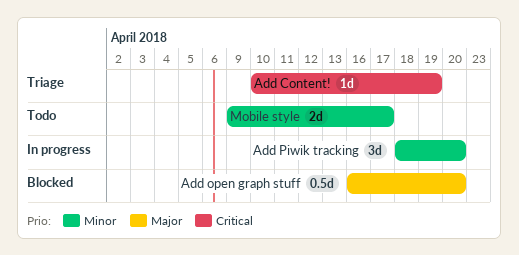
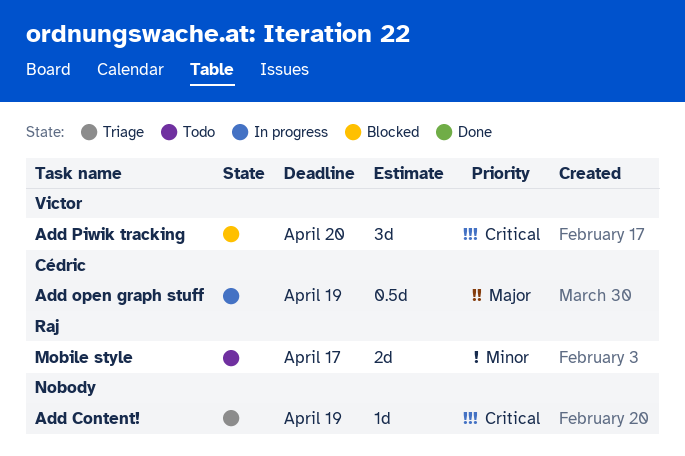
Add open graph stuff, status: Blocked -> In progress
Add open graph stuff, due: Apr 20 -> Apr 19
Add Piwik tracking, status: In progress -> Blocked
Add Piwik tracking, priority: Minor -> Critical

